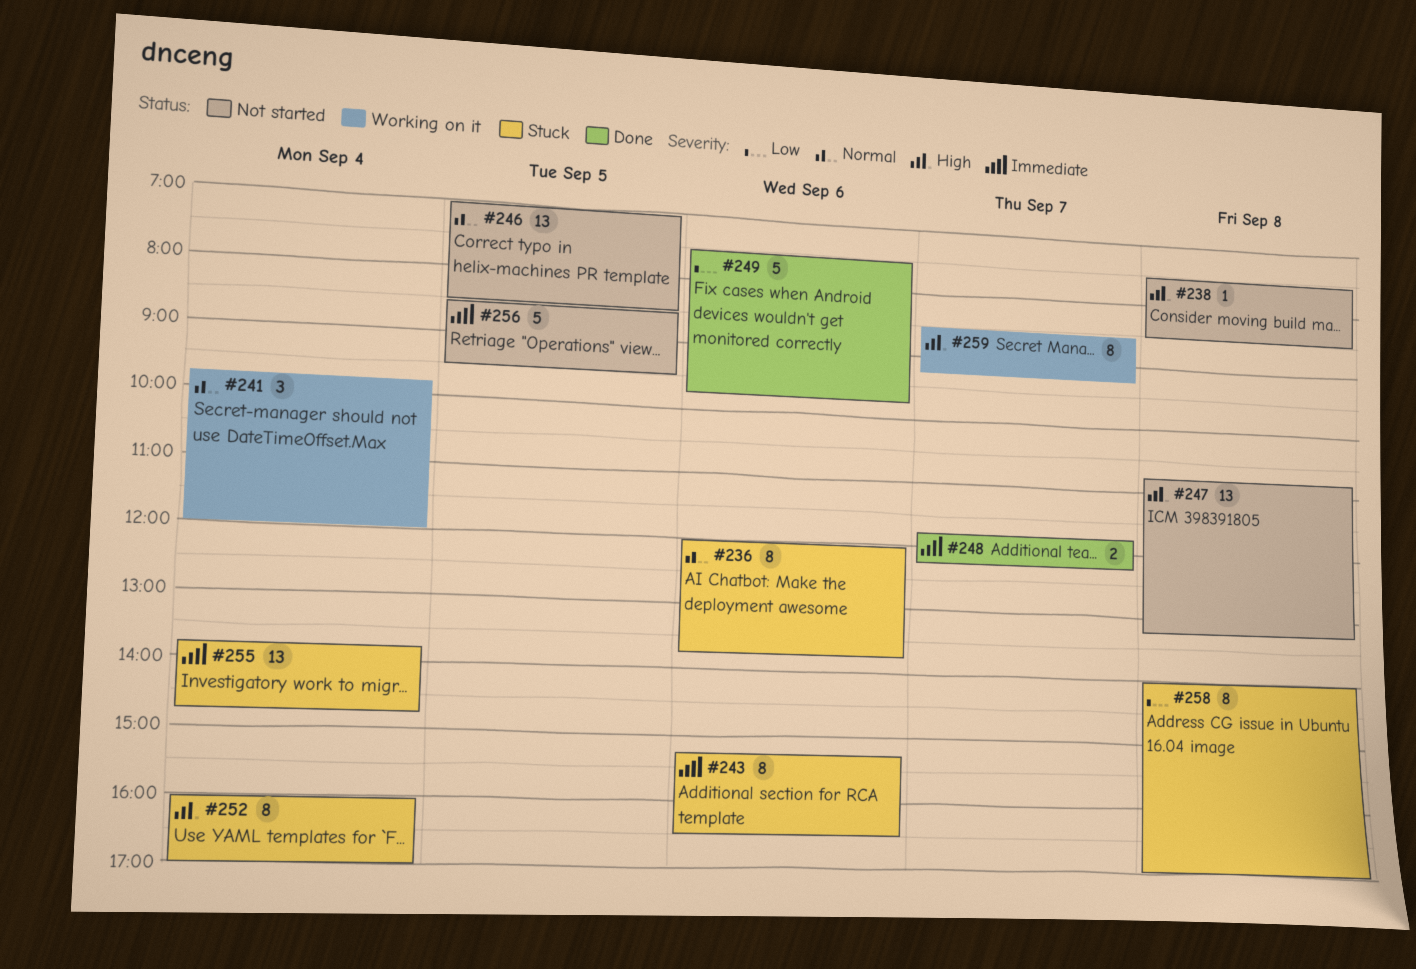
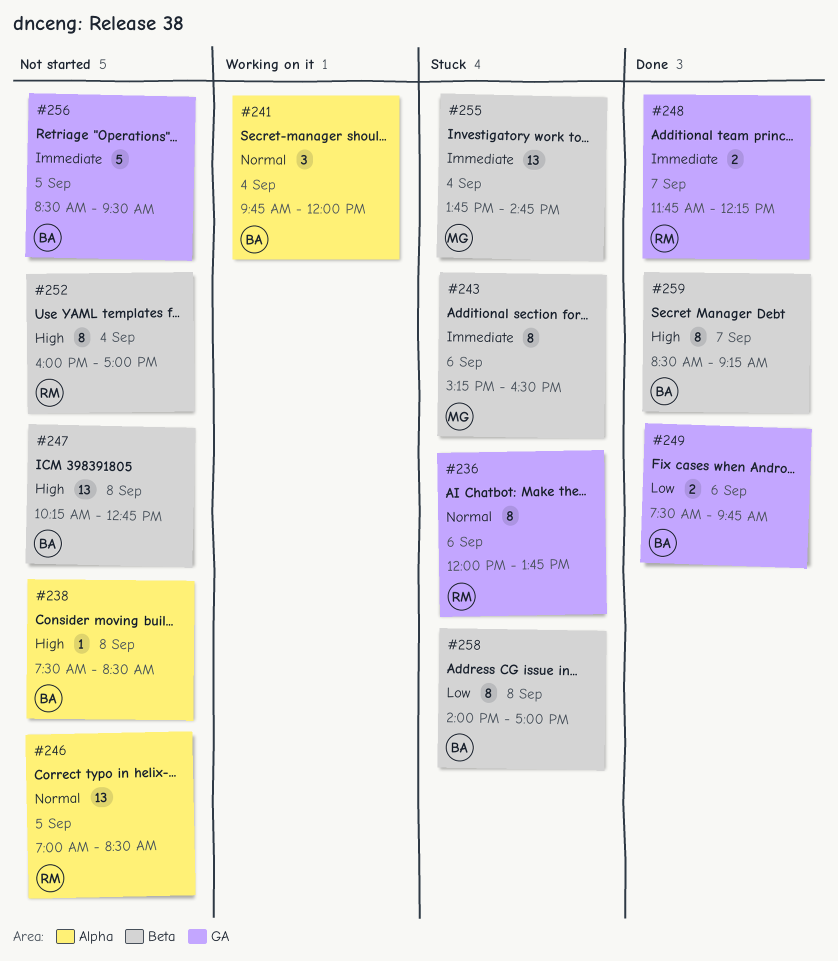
#247, begins: 10:45 -> 10:15
#247, ends: 13:15 -> 12:45
#249, estimate: 5 -> 2
#252, status: Stuck -> Not started
#259, status: Working on it -> Done

